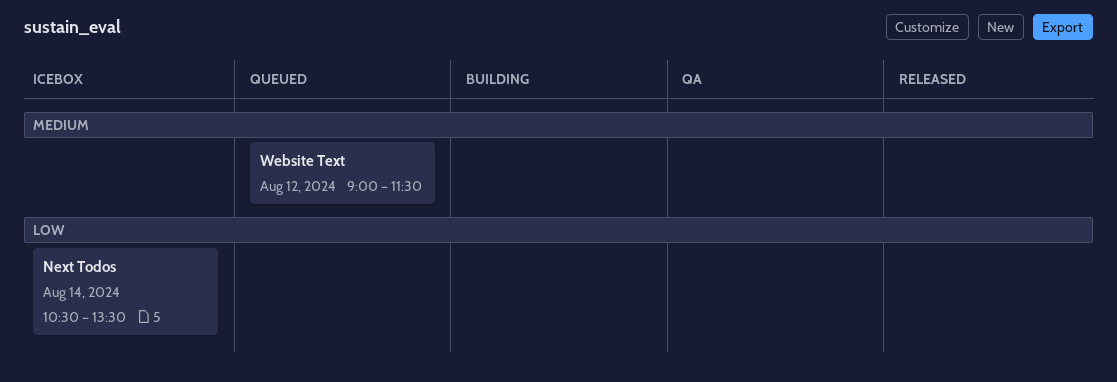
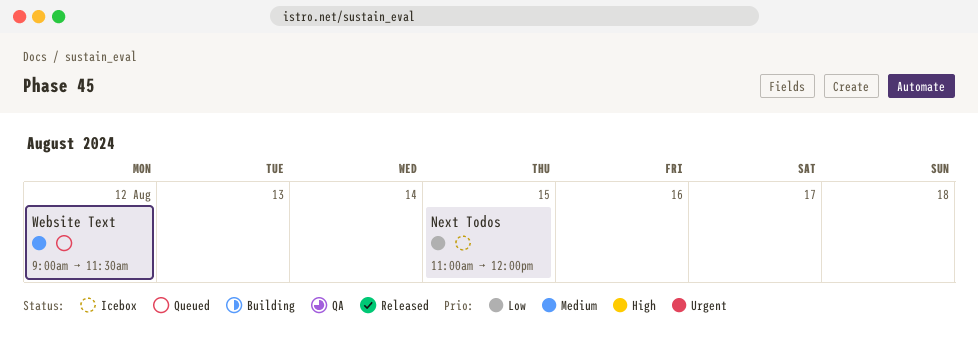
Next Todos, day: Aug 14 -> Aug 15
Next Todos, begins: 10:30 -> 11:00
Next Todos, ends: 13:30 -> 12:00

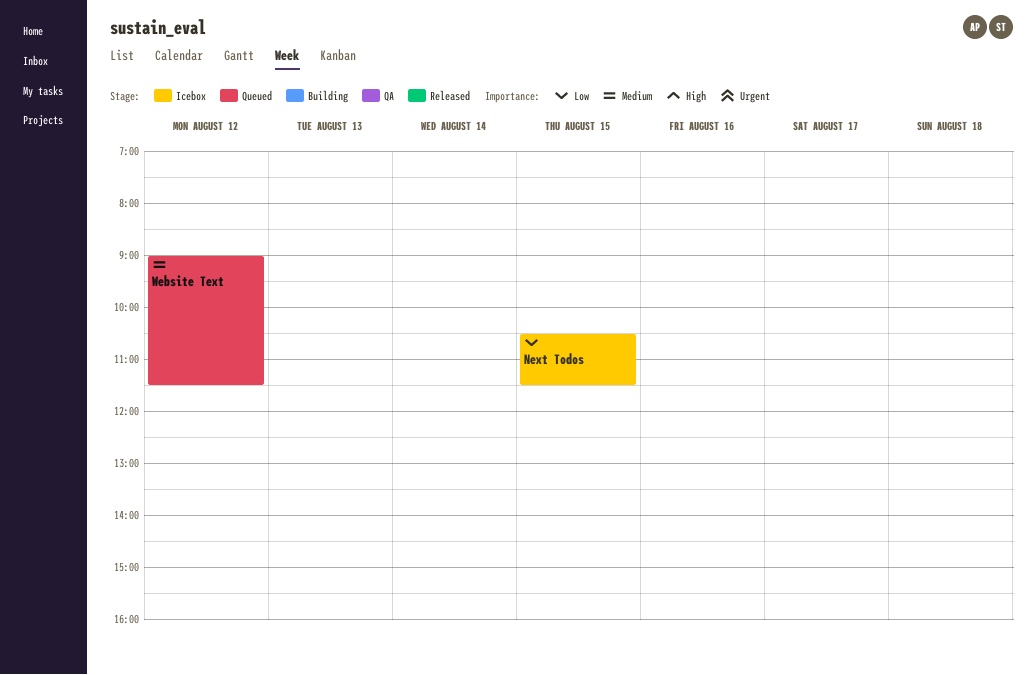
Next Todos, begins: 11:00 -> 10:30
Next Todos, ends: 12:00 -> 11:30

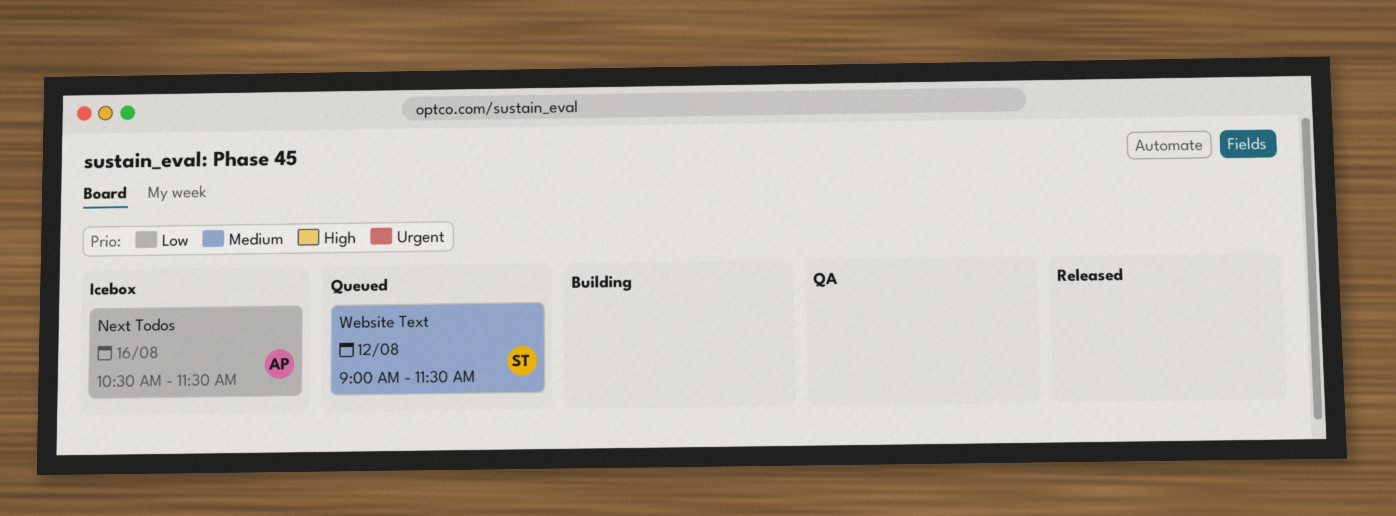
Next Todos, day: Aug 15 -> Aug 16

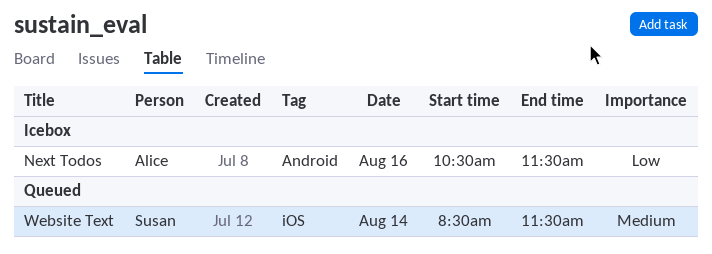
Website Text, day: Aug 12 -> Aug 14
Website Text, begins: 09:00 -> 08:30

